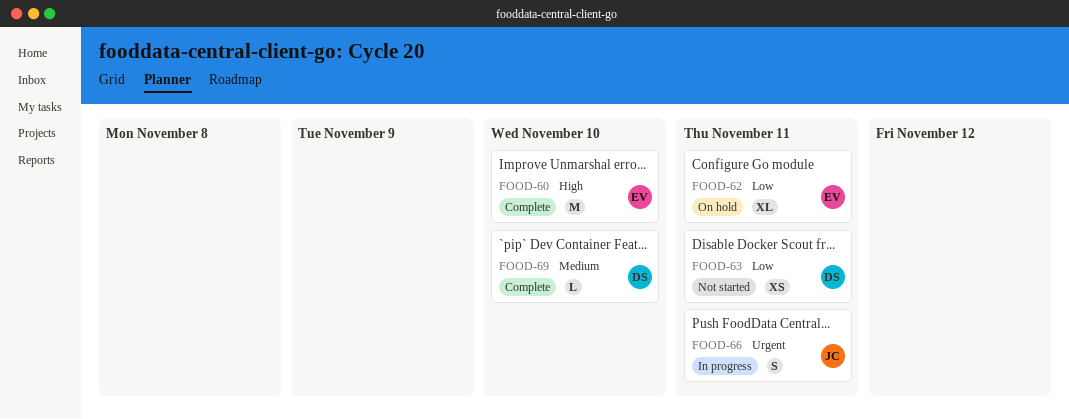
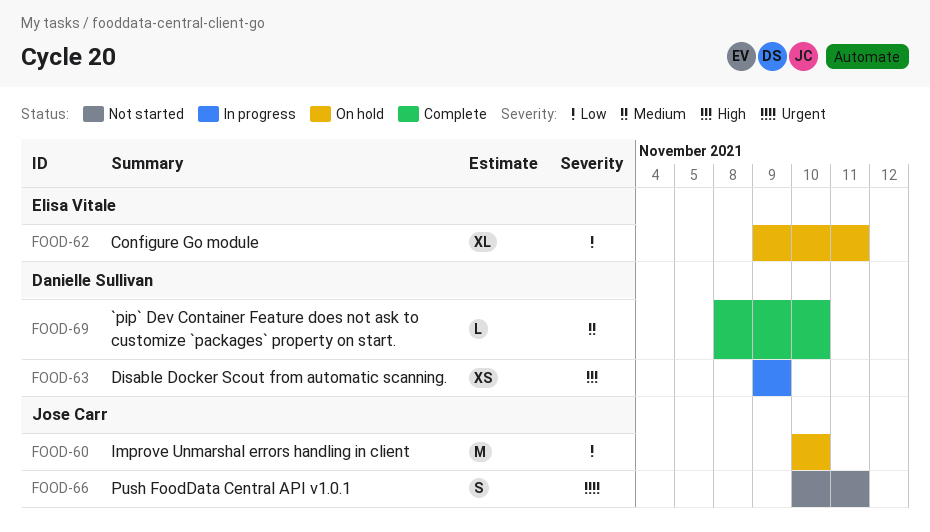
FOOD-60, status: Complete -> On hold
FOOD-60, owner: Elisa Vitale -> Jose Carr
FOOD-60, priority: High -> Low
FOOD-63, status: Not started -> In progress
FOOD-63, priority: Low -> High
FOOD-63, due: Nov 11 -> Nov 9
FOOD-66, status: In progress -> Not started

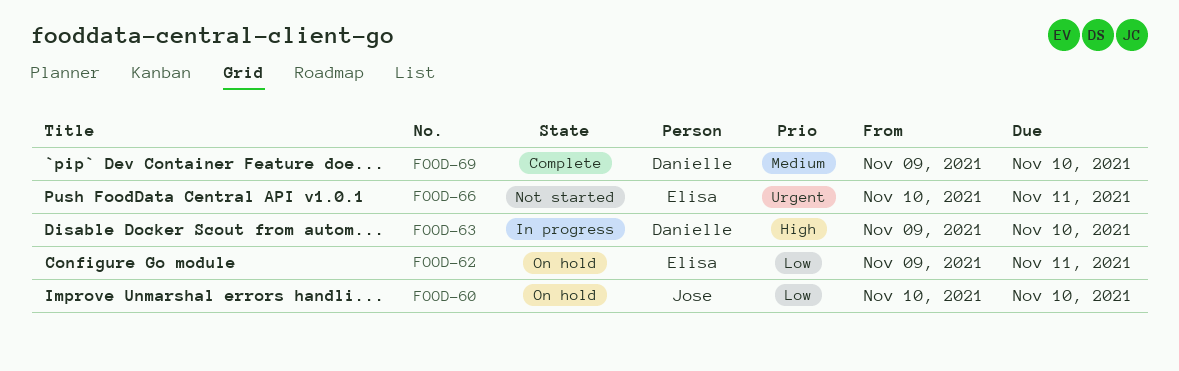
FOOD-63, due: Nov 9 -> Nov 10
FOOD-66, owner: Jose Carr -> Elisa Vitale
FOOD-69, start: Nov 8 -> Nov 9

